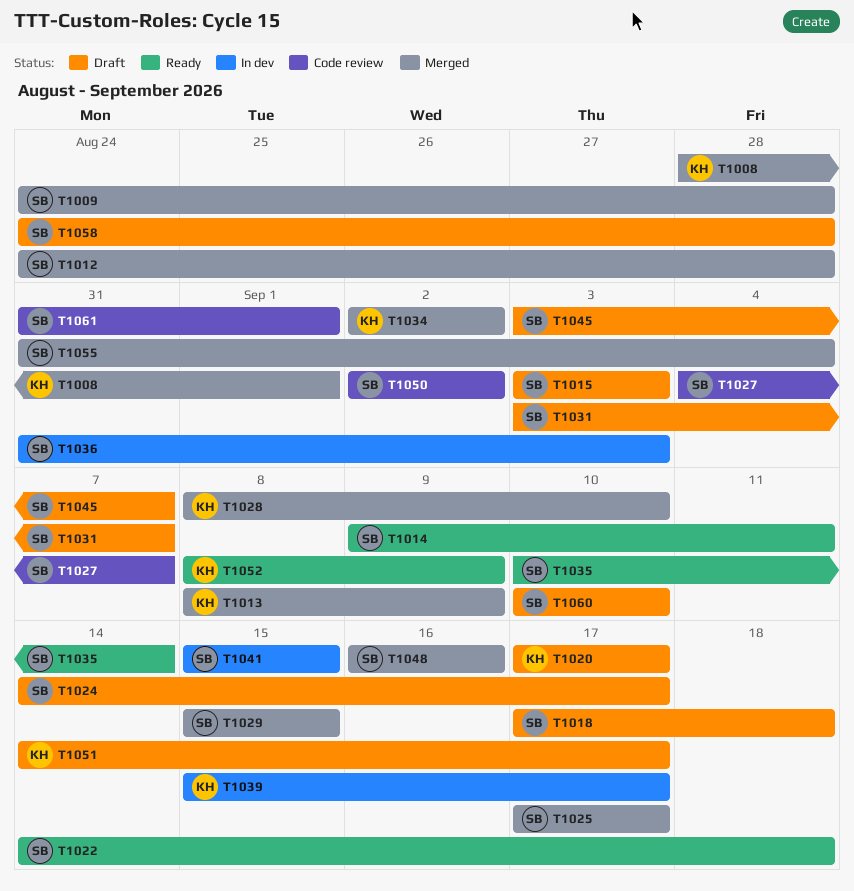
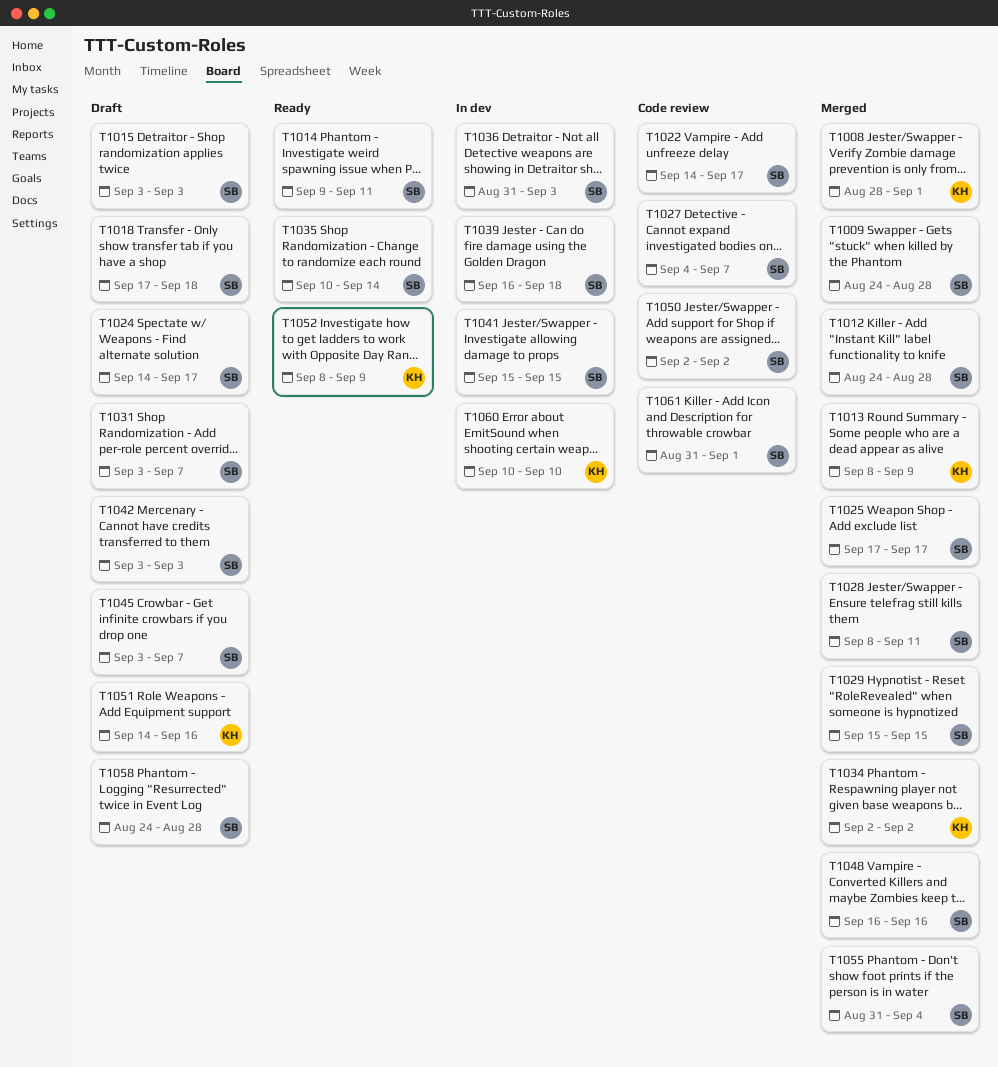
T1020: present -> none
T1022, status: Ready -> Code review
T1022, due: Sep 18 -> Sep 17
T1028, owner: KH -> SB
T1028, due: Sep 10 -> Sep 11
T1039, owner: KH -> SB
T1039, start: Sep 15 -> Sep 16
T1039, due: Sep 17 -> Sep 18
T1042: none -> present
T1051, due: Sep 17 -> Sep 16
T1060, status: Draft -> In dev
T1060, owner: SB -> KH

